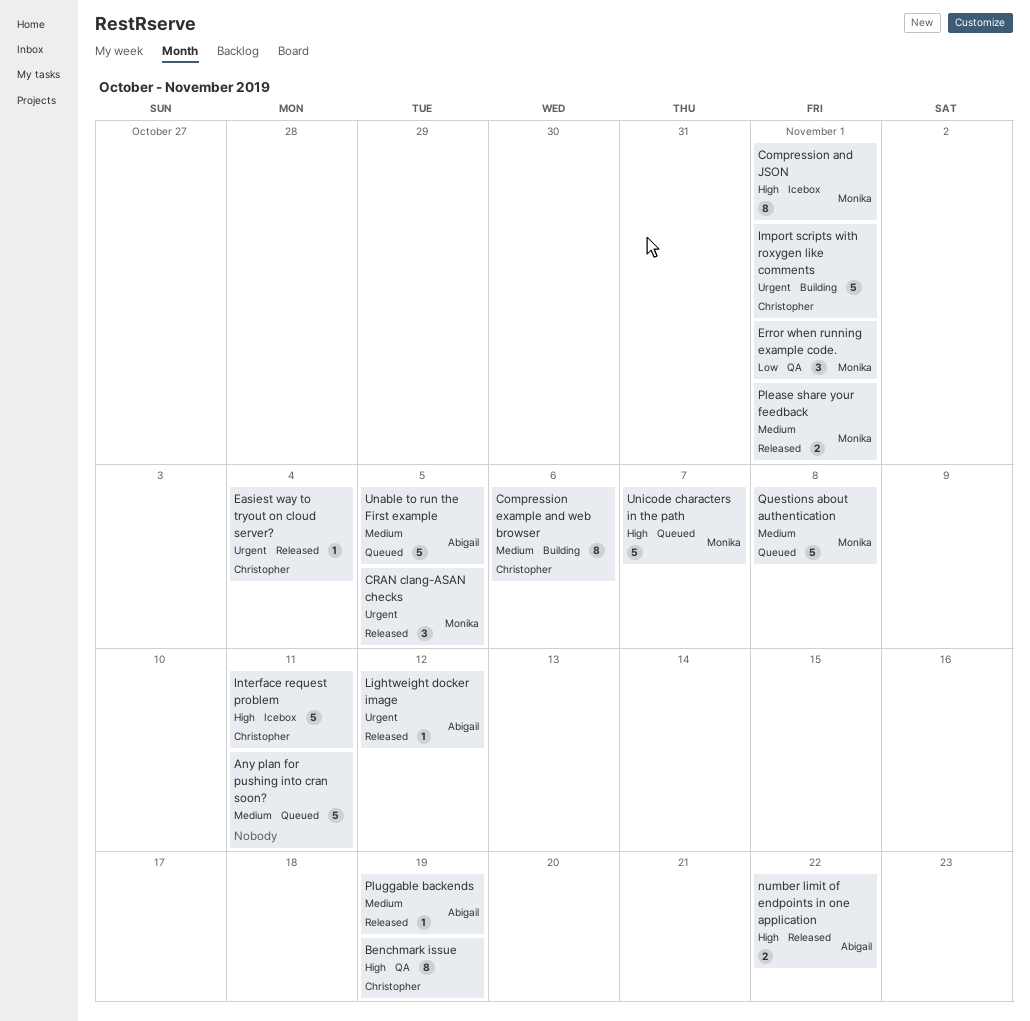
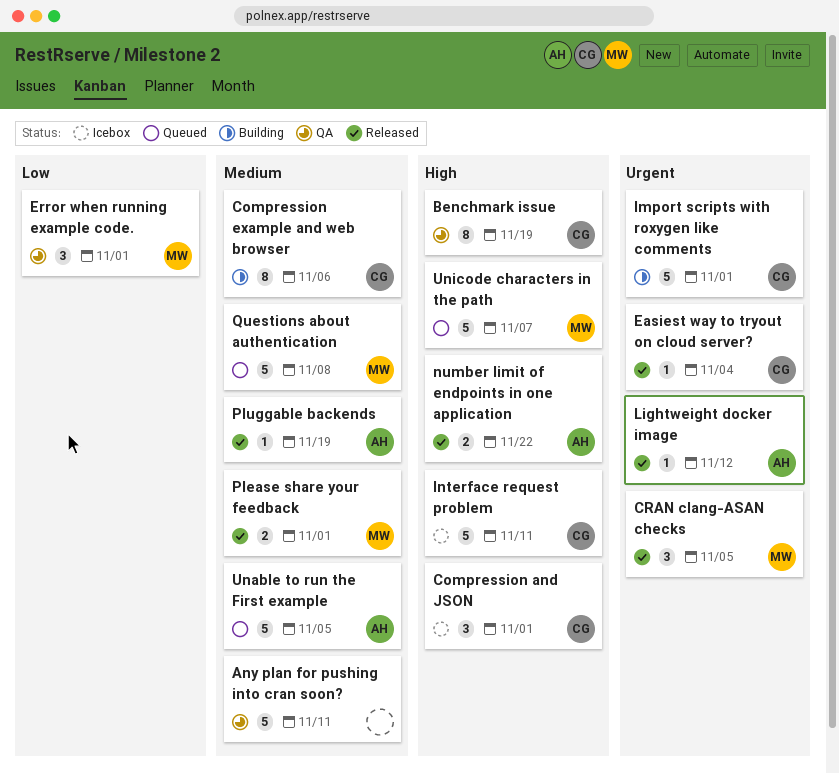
Any plan for pushing into cran soon?, status: Queued -> QA
Compression and JSON, owner: Monika -> Christopher
Compression and JSON, estimate: 8 -> 3

